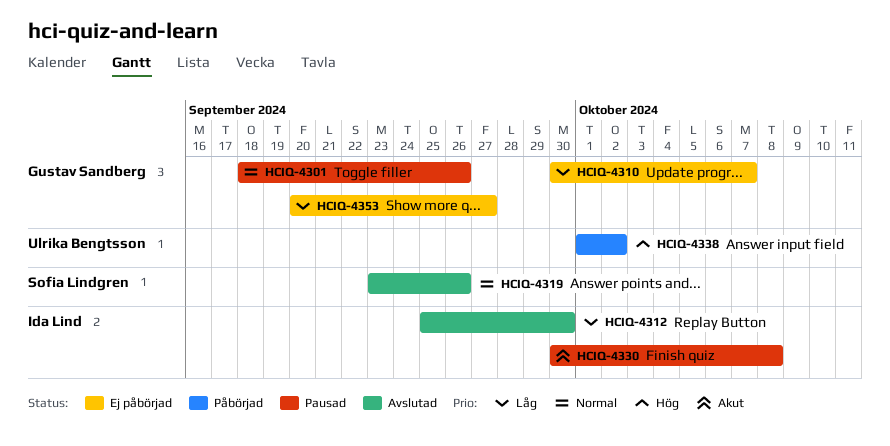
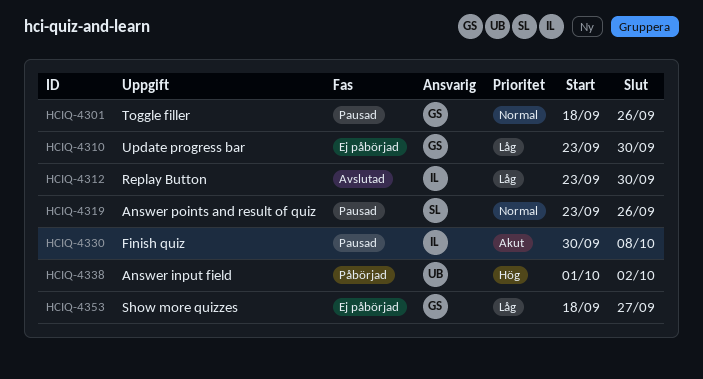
HCIQ-4310, start: Sep 30 -> Sep 23
HCIQ-4310, due: Oct 7 -> Sep 30
HCIQ-4312, start: Sep 25 -> Sep 23
HCIQ-4319, status: Avslutad -> Pausad
HCIQ-4353, start: Sep 20 -> Sep 18

